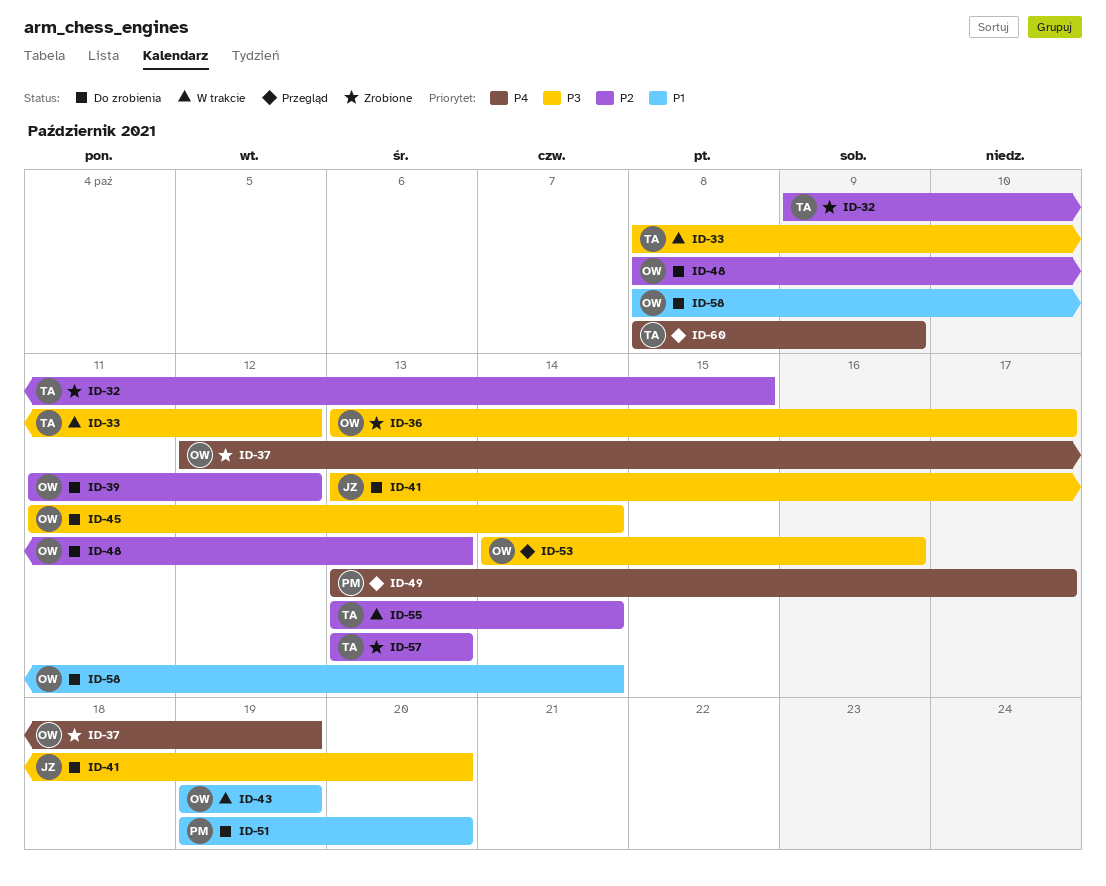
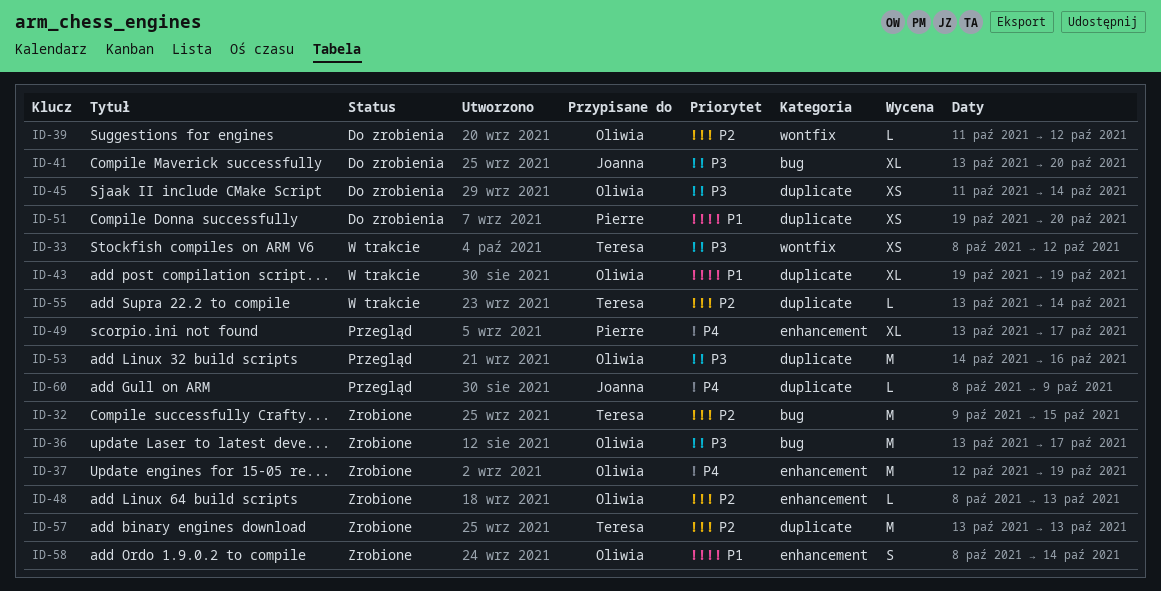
ID-48, status: Do zrobienia -> Zrobione
ID-58, status: Do zrobienia -> Zrobione
ID-60, owner: Teresa -> Joanna

